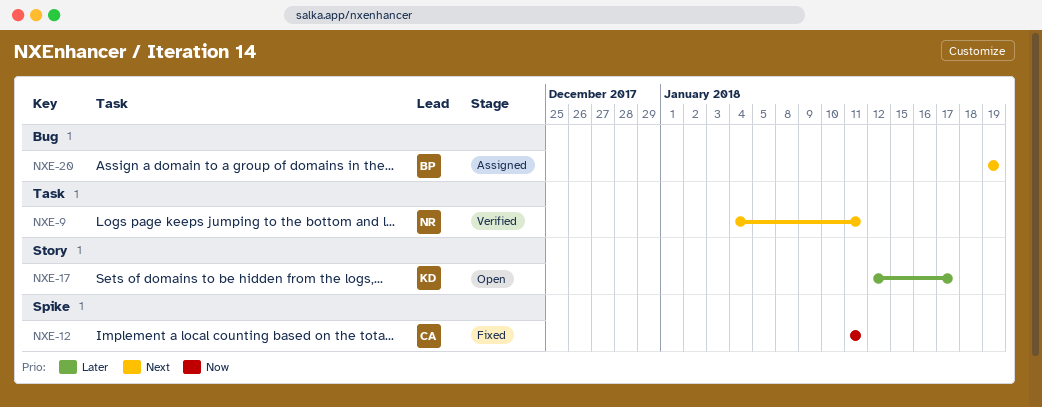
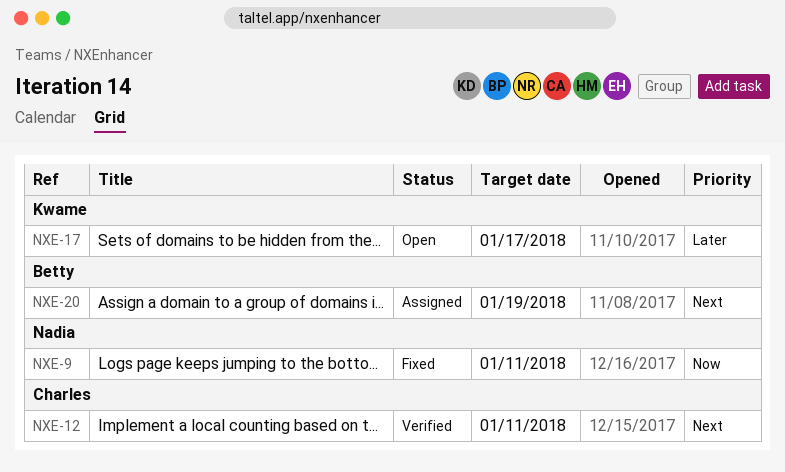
NXE-9, status: Verified -> Fixed
NXE-9, priority: Next -> Now
NXE-12, status: Fixed -> Verified
NXE-12, priority: Now -> Next

